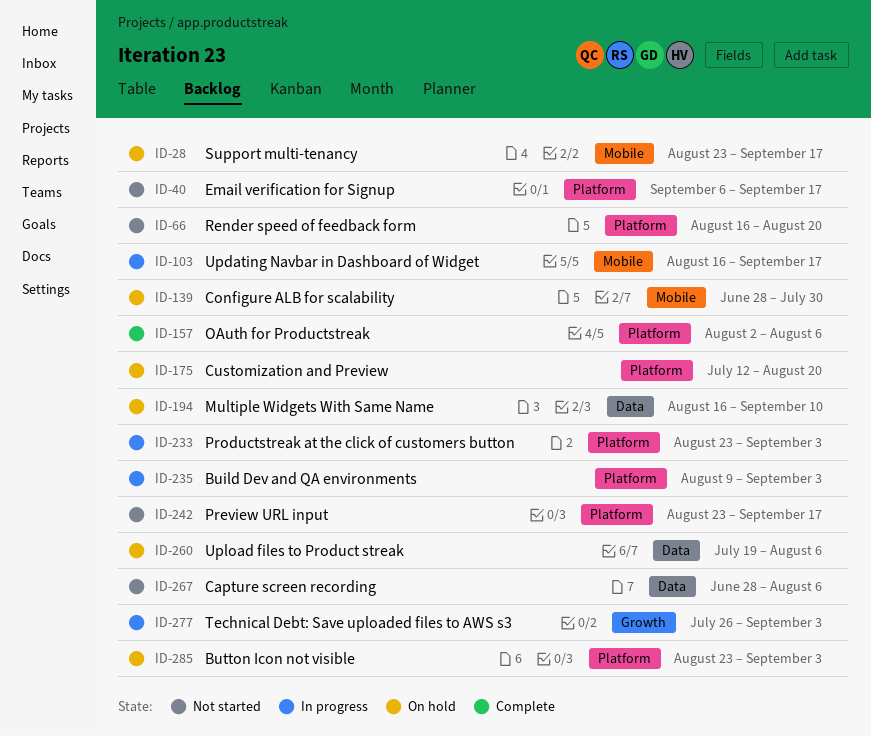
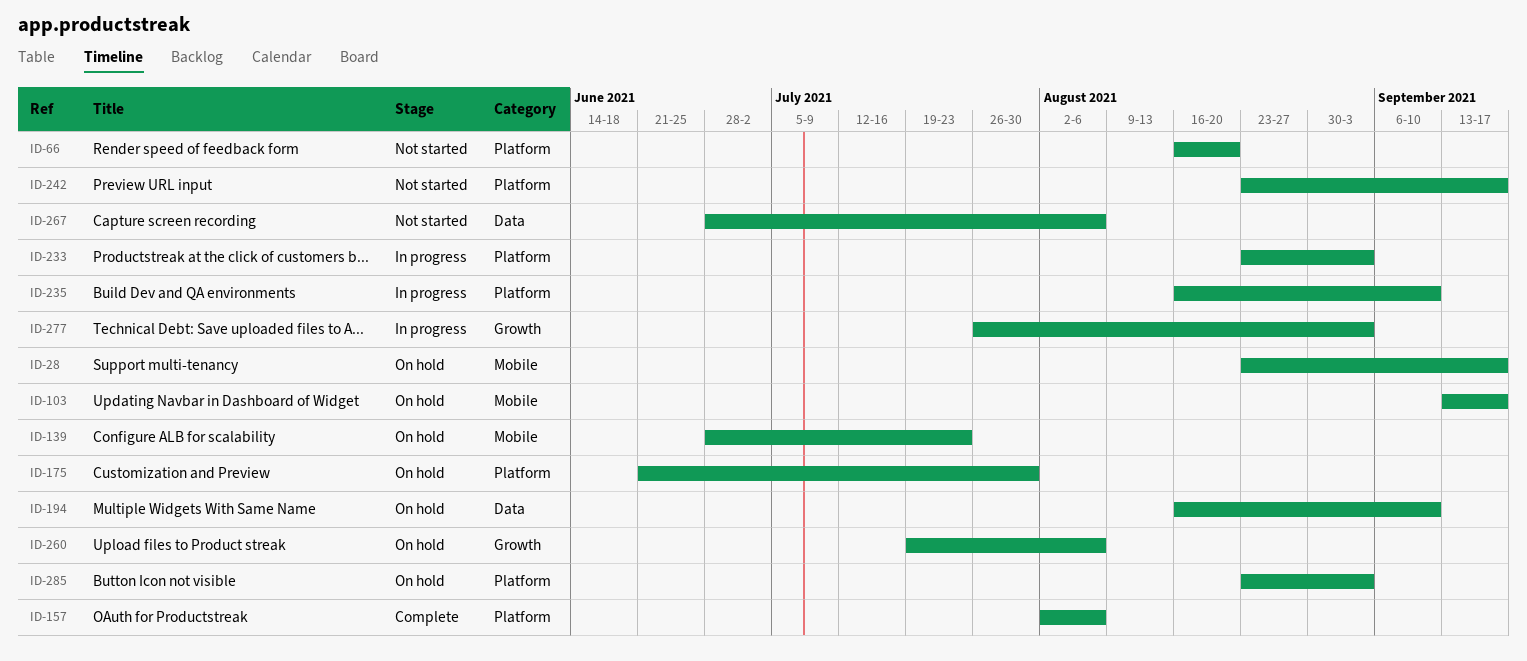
ID-40: present -> none
ID-103, status: In progress -> On hold
ID-103, start: Aug 16 -> Sep 13
ID-139, due: Jul 30 -> Jul 23
ID-175, start: Jul 12 -> Jun 21
ID-175, due: Aug 20 -> Jul 30
ID-235, start: Aug 9 -> Aug 16
ID-235, due: Sep 3 -> Sep 10
ID-260, label: Data -> Growth

